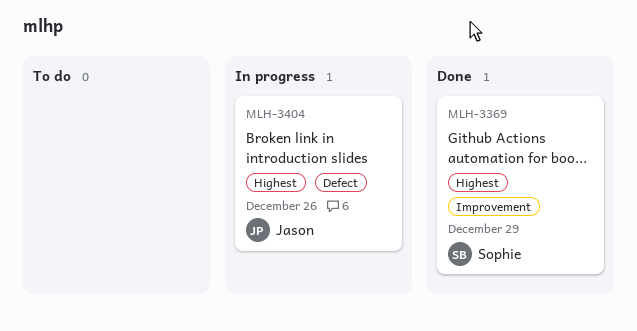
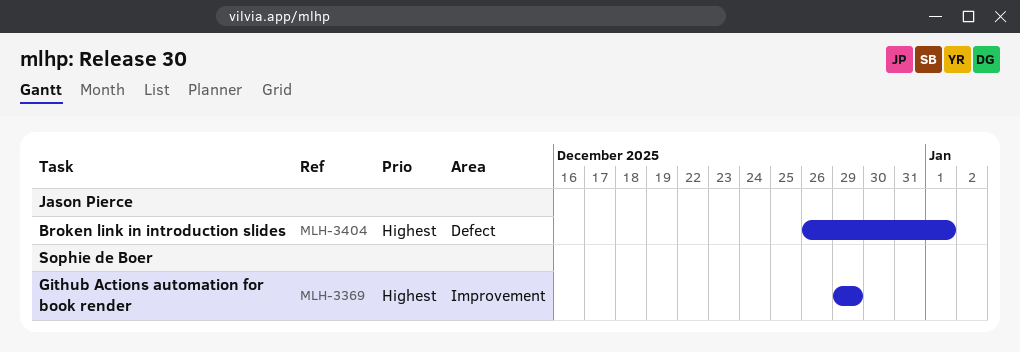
MLH-3404, due: Dec 26 -> Jan 1

